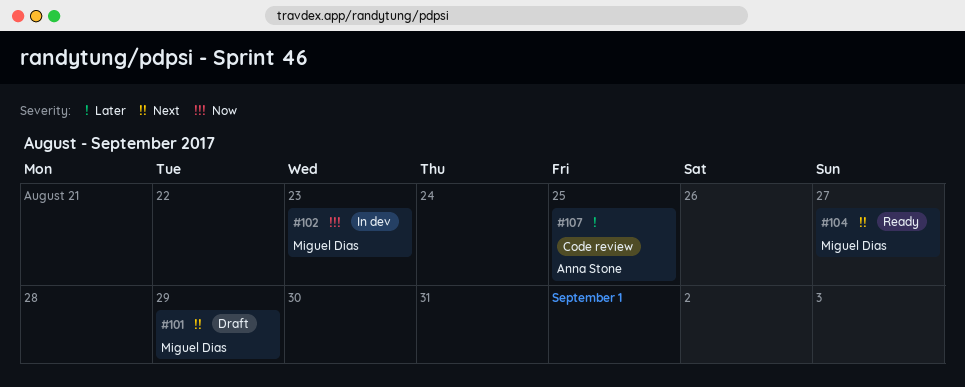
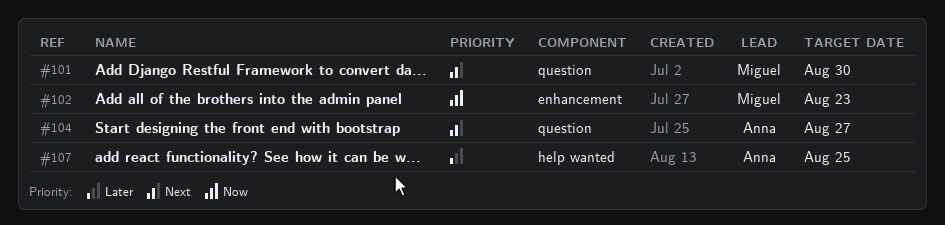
#101, due: Aug 29 -> Aug 30
#104, owner: Miguel Dias -> Anna Stone

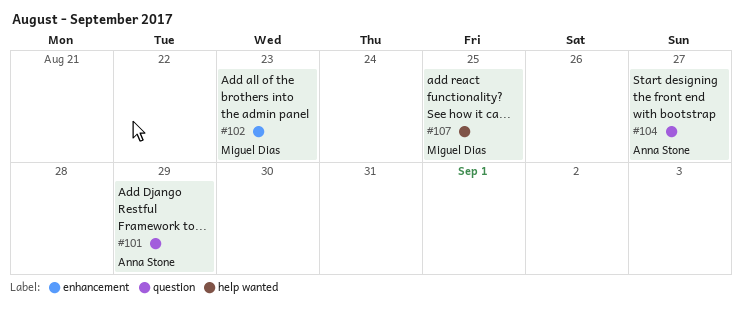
#101, owner: Miguel Dias -> Anna Stone
#101, due: Aug 30 -> Aug 29
#107, owner: Anna Stone -> Miguel Dias

